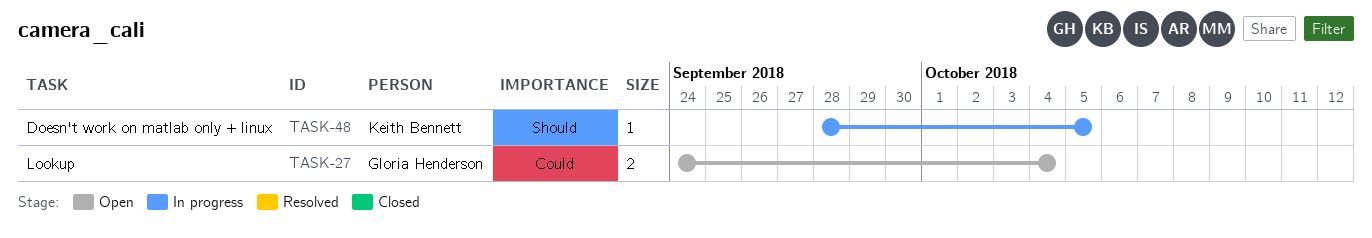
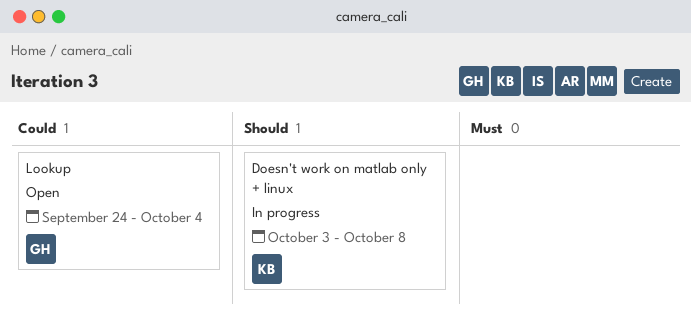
Doesn't work on matlab only + linux, start: Sep 28 -> Oct 3
Doesn't work on matlab only + linux, due: Oct 5 -> Oct 8

